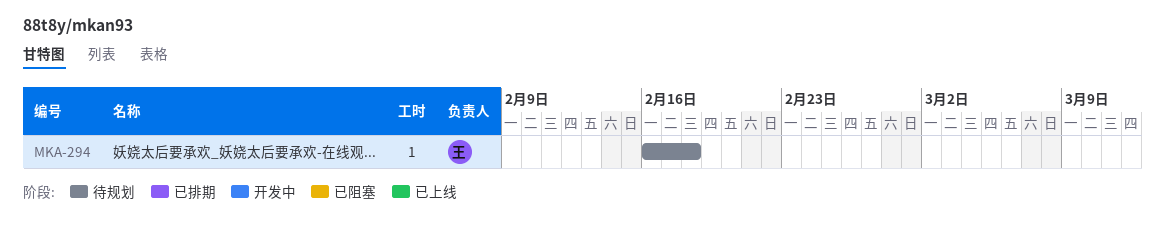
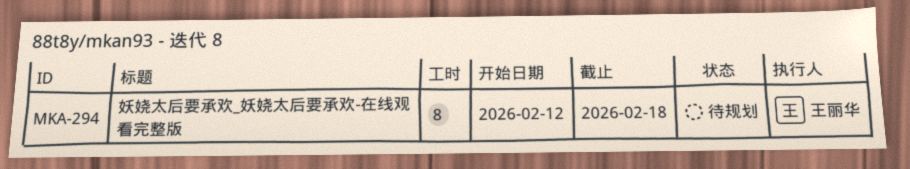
MKA-294, estimate: 1 -> 8
MKA-294, start: Feb 16 -> Feb 12

